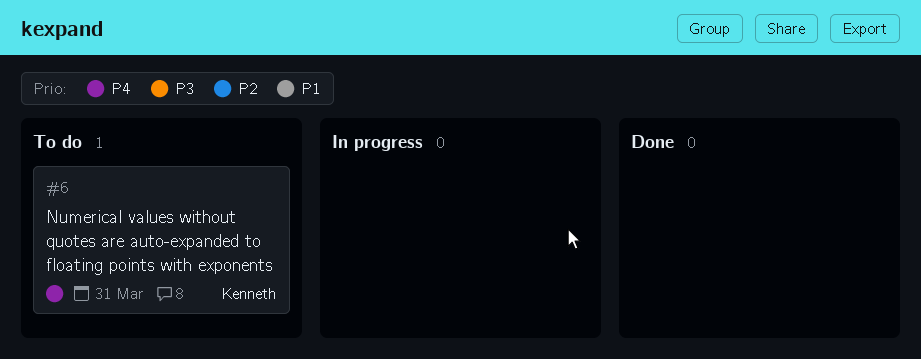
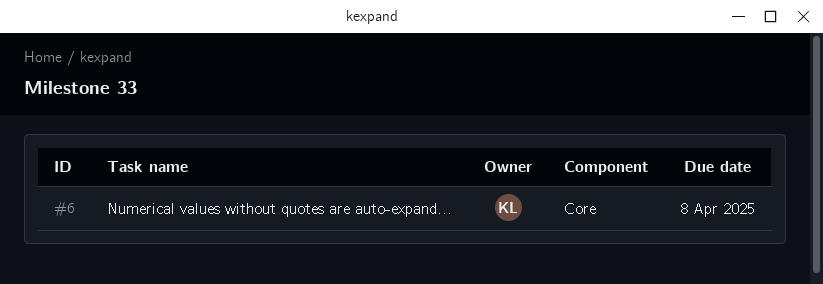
#6, due: Mar 31 -> Apr 8

